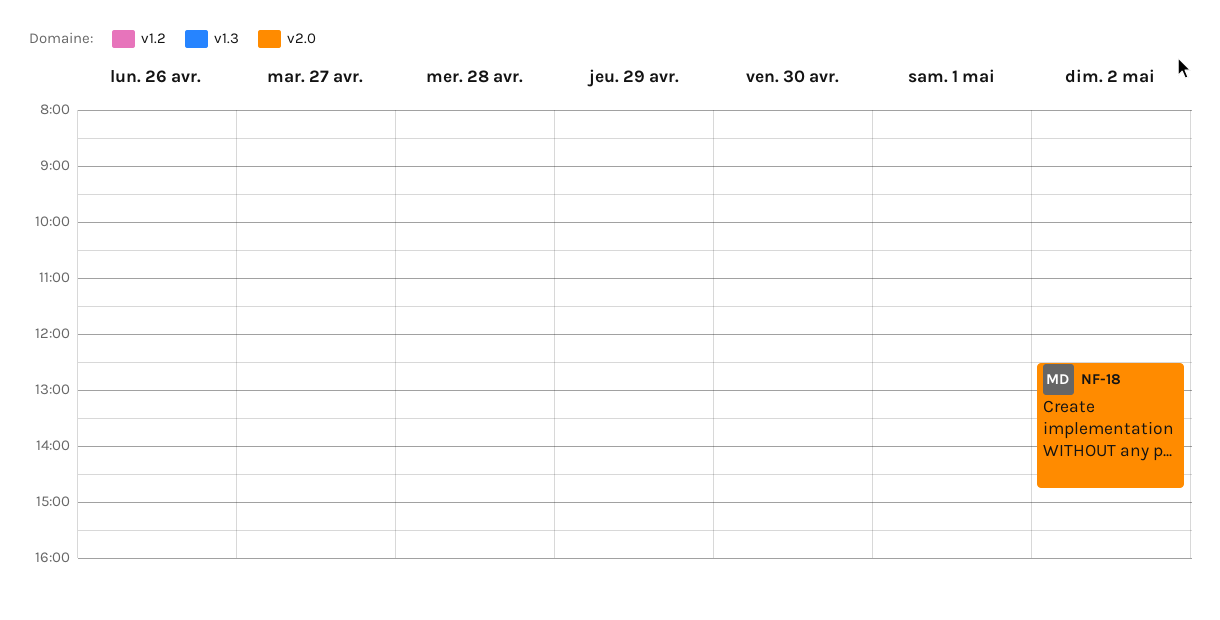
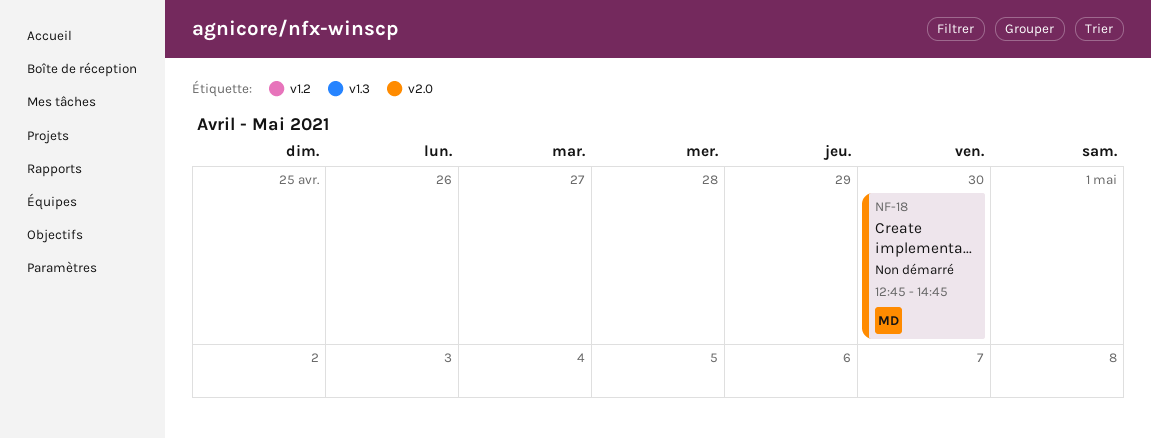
NF-18, day: May 2 -> Apr 30
NF-18, begins: 12:30 -> 12:45

